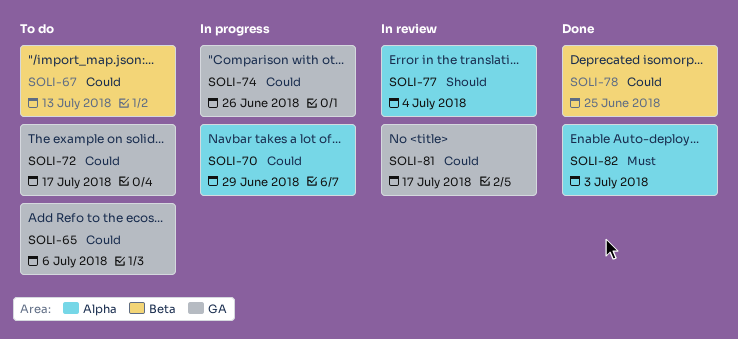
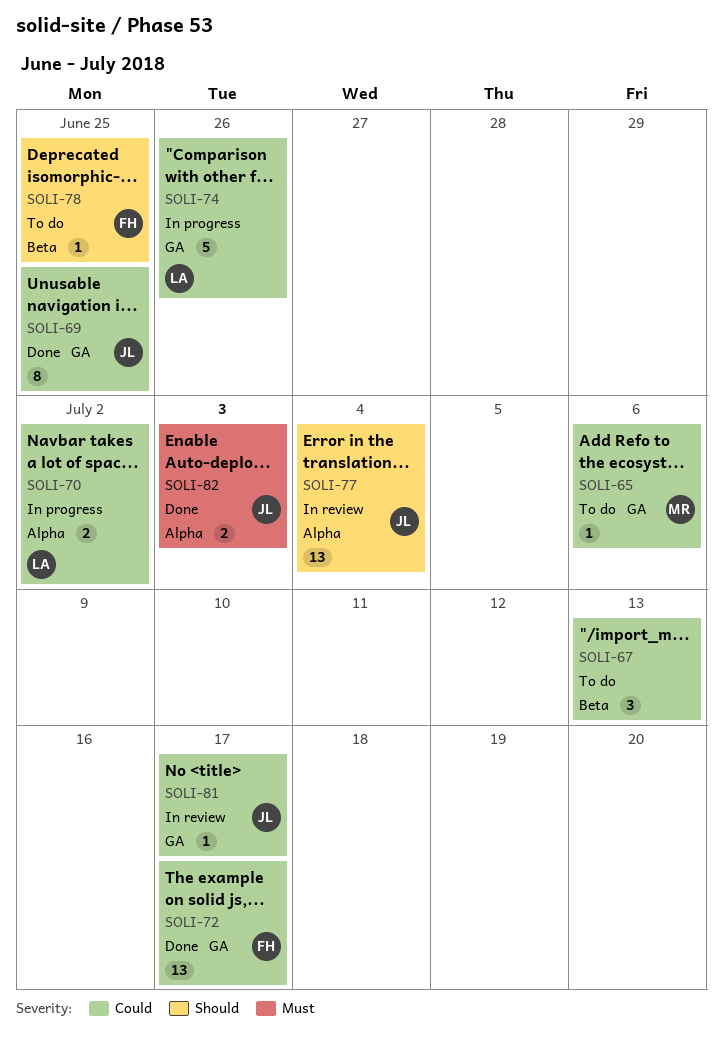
SOLI-69: none -> present
SOLI-70, due: Jun 29 -> Jul 2
SOLI-72, status: To do -> Done
SOLI-78, status: Done -> To do
SOLI-78, priority: Could -> Should

